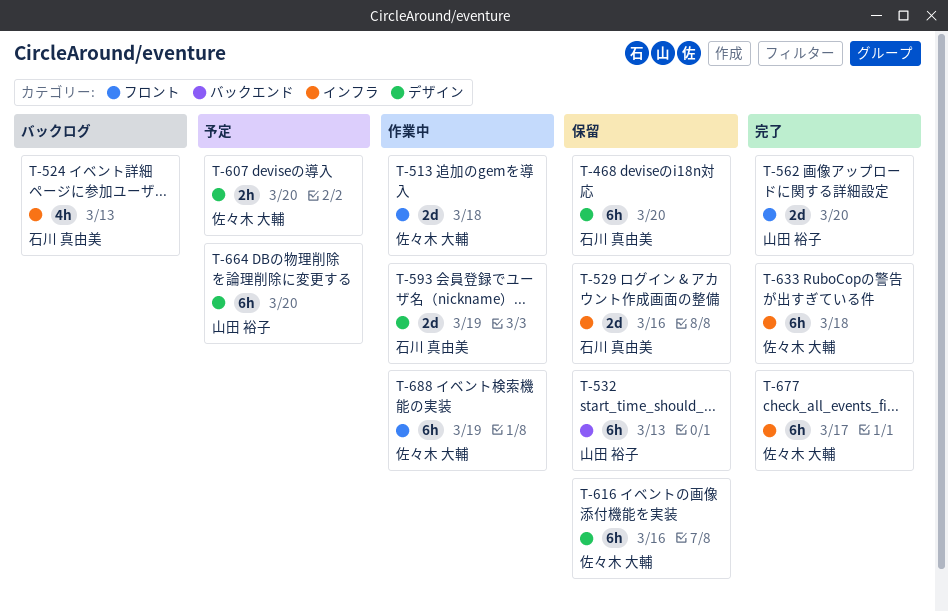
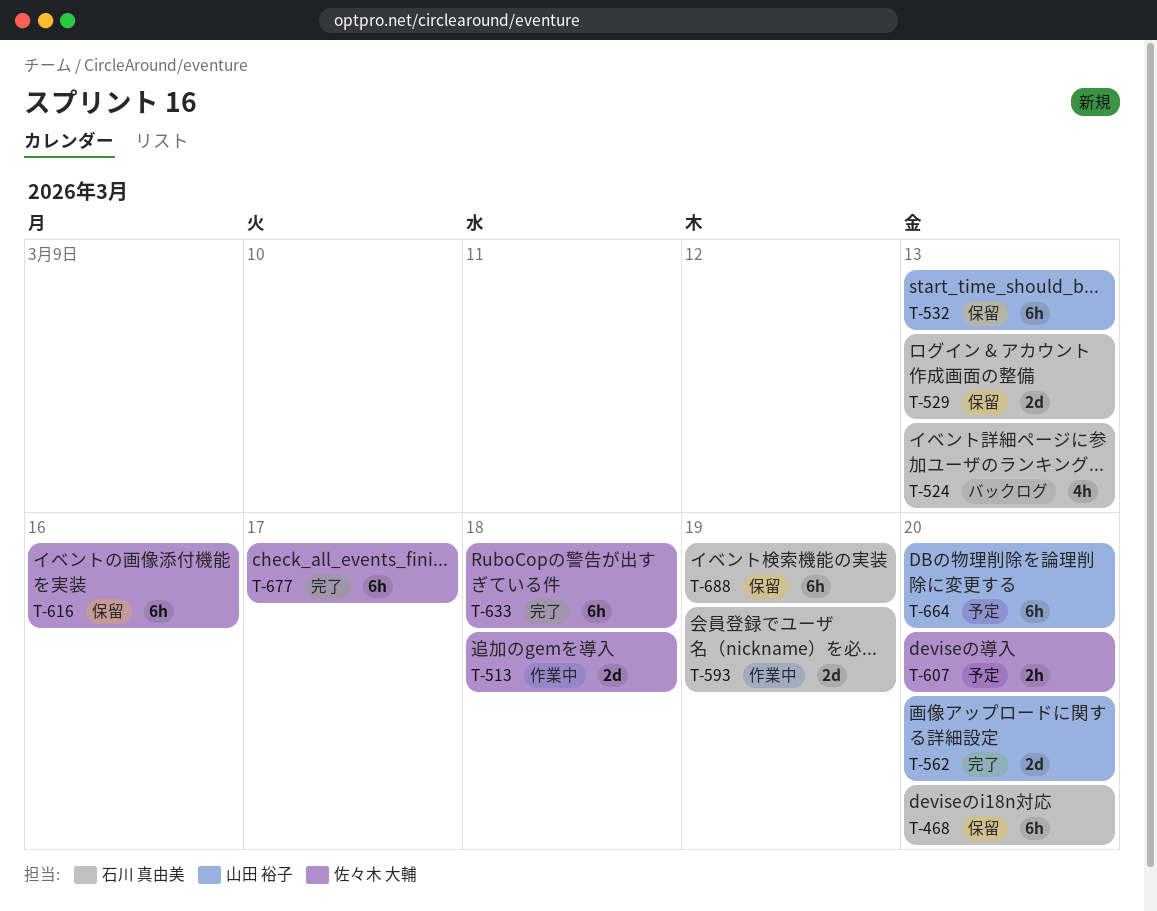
T-529, due: Mar 16 -> Mar 13
T-688, status: 作業中 -> 保留
T-688, owner: 佐々木 大輔 -> 石川 真由美

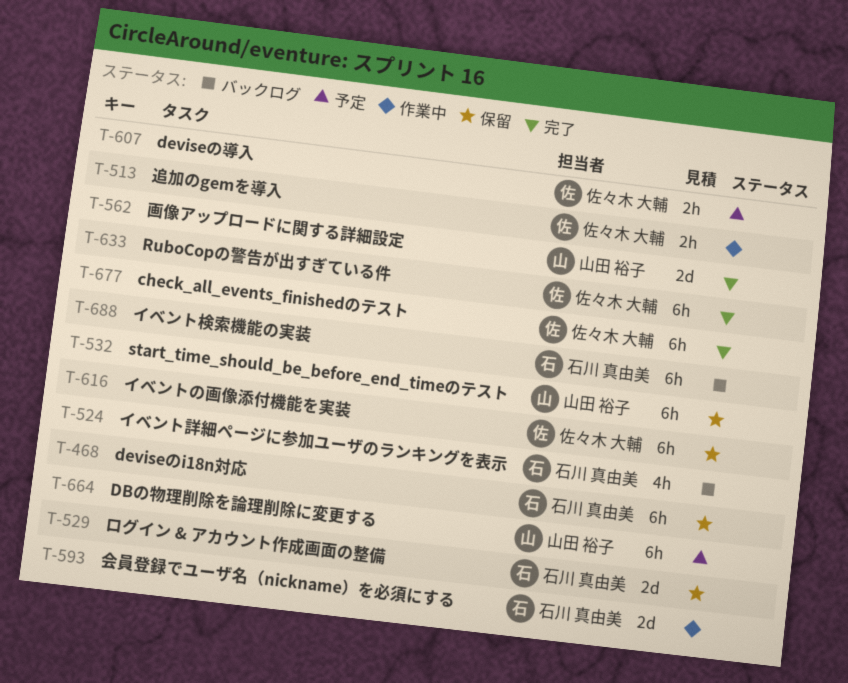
T-513, estimate: 2d -> 2h
T-688, status: 保留 -> バックログ

